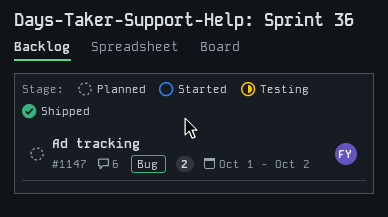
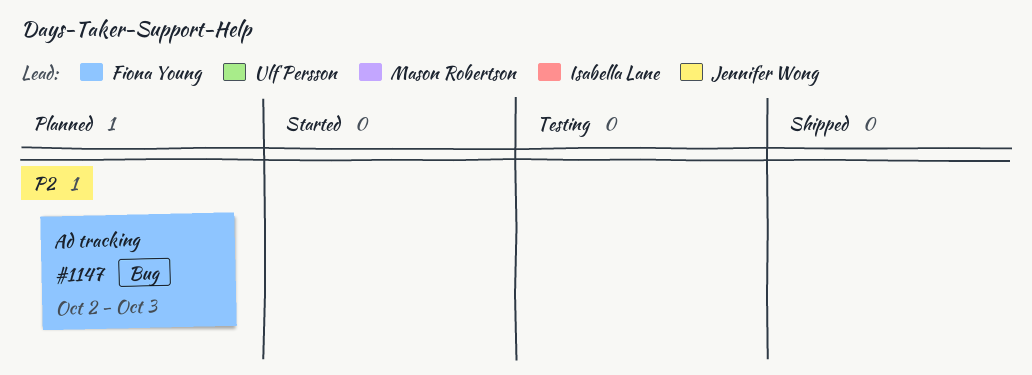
#1147, start: Oct 1 -> Oct 2
#1147, due: Oct 2 -> Oct 3

